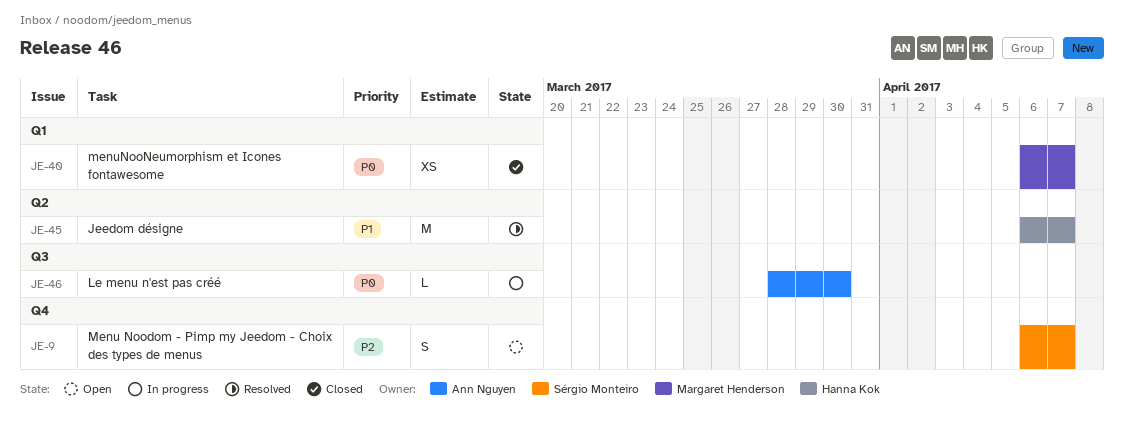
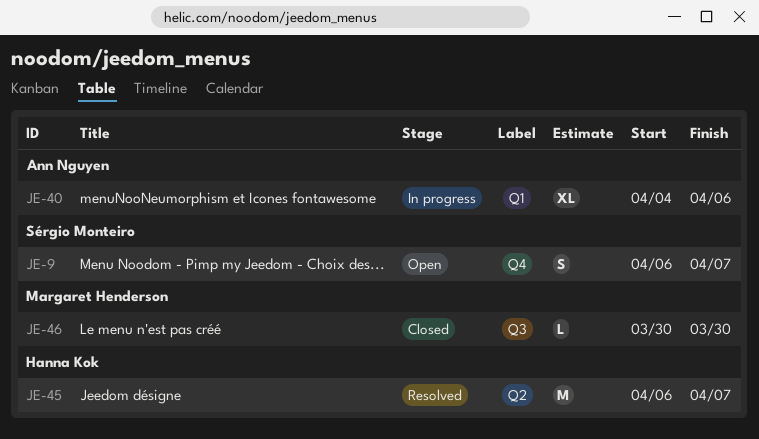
JE-40, status: Closed -> In progress
JE-40, owner: Margaret Henderson -> Ann Nguyen
JE-40, estimate: XS -> XL
JE-40, start: Apr 6 -> Apr 4
JE-40, due: Apr 7 -> Apr 6
JE-46, status: In progress -> Closed
JE-46, owner: Ann Nguyen -> Margaret Henderson
JE-46, start: Mar 28 -> Mar 30

